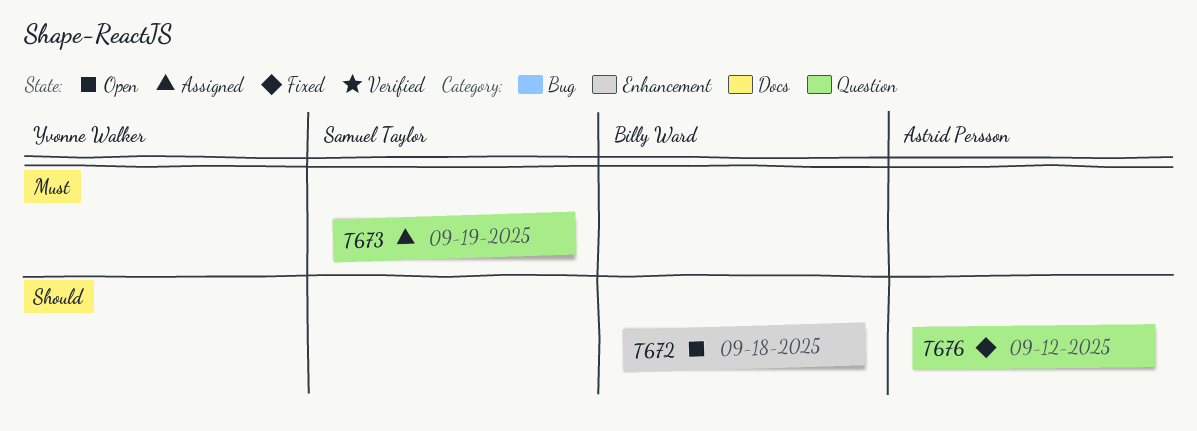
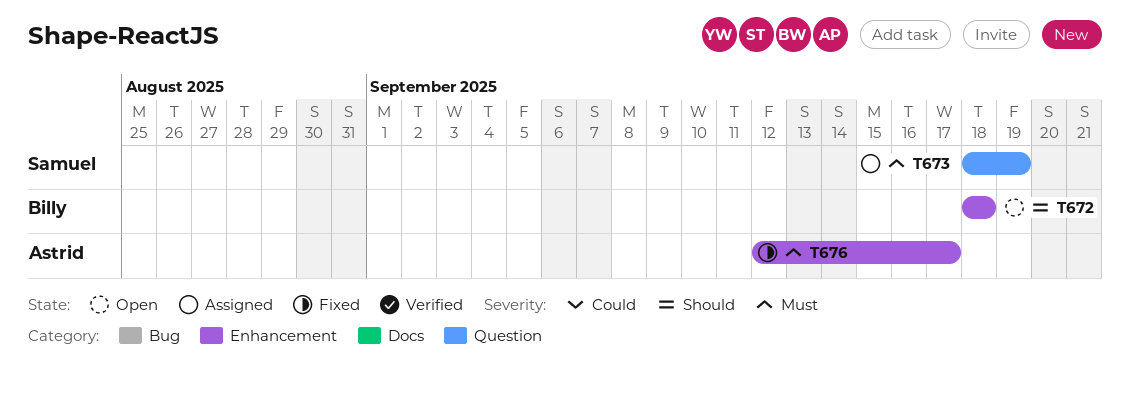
T676, priority: Should -> Must
T676, label: Question -> Enhancement
T676, due: Sep 12 -> Sep 17

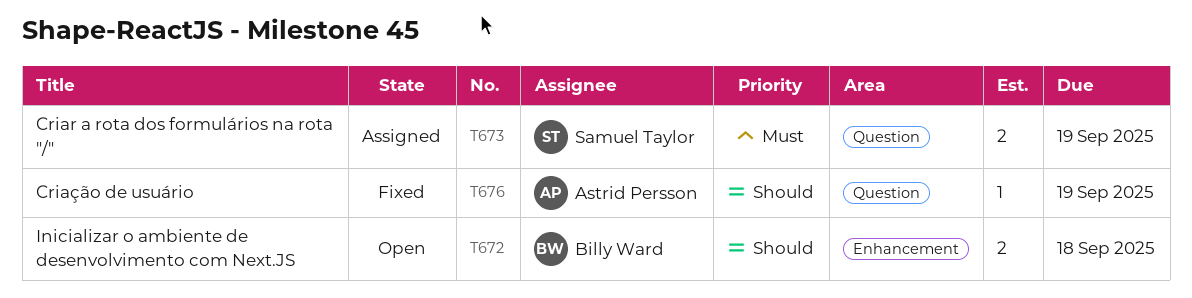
T676, priority: Must -> Should
T676, label: Enhancement -> Question
T676, due: Sep 17 -> Sep 19

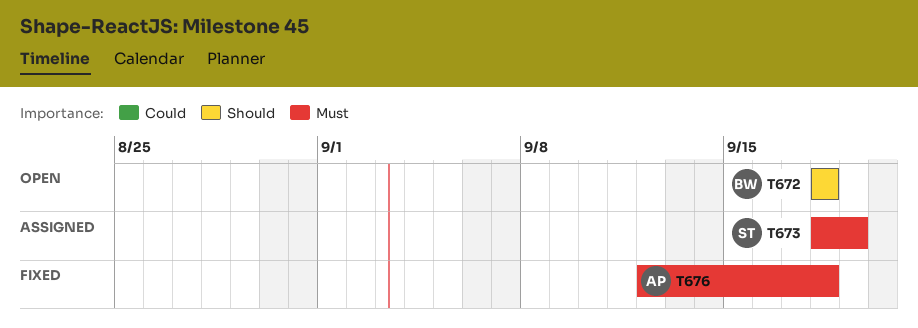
T676, priority: Should -> Must
T676, due: Sep 19 -> Sep 18

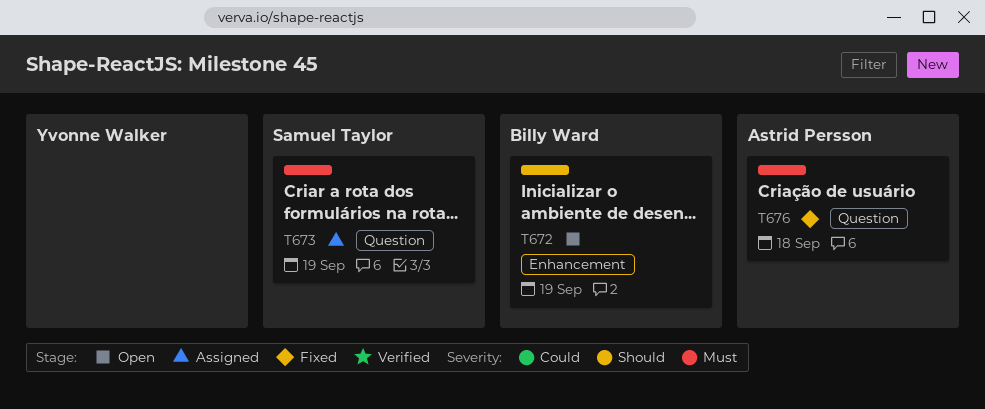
T672, due: Sep 18 -> Sep 19

